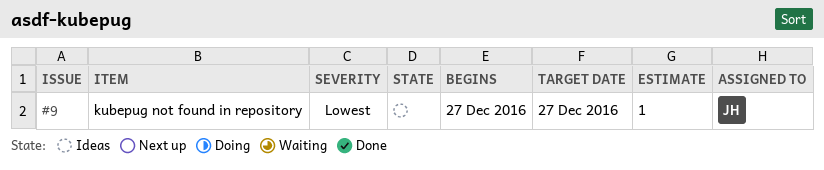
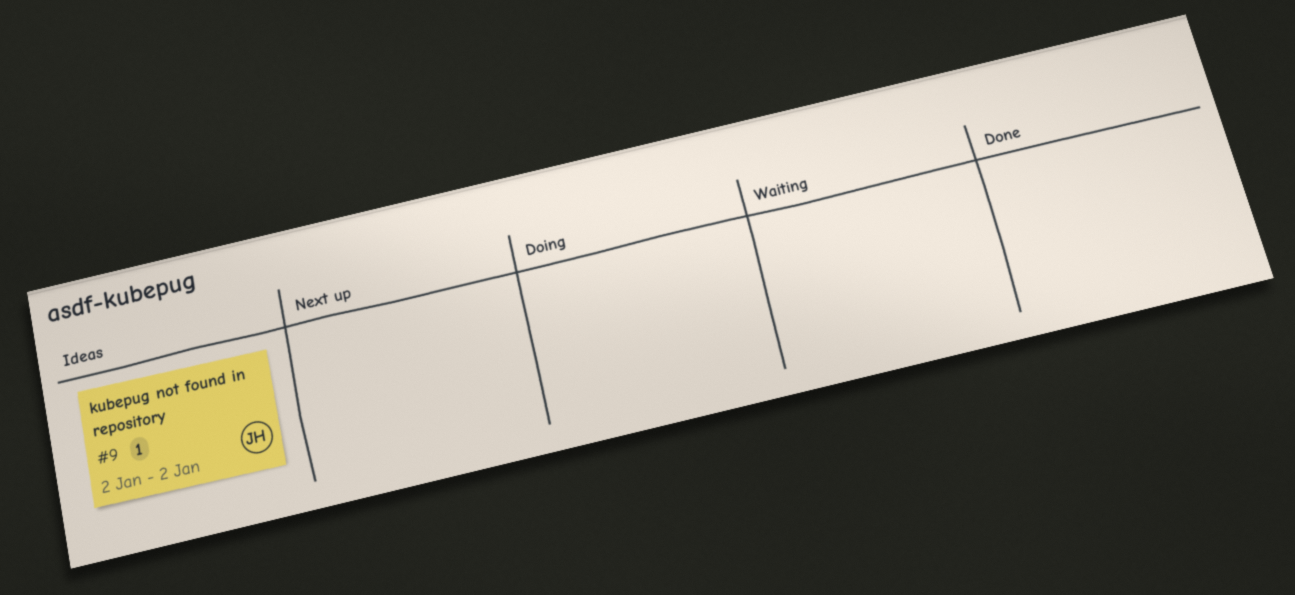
#9, start: Dec 27 -> Jan 2
#9, due: Dec 27 -> Jan 2

